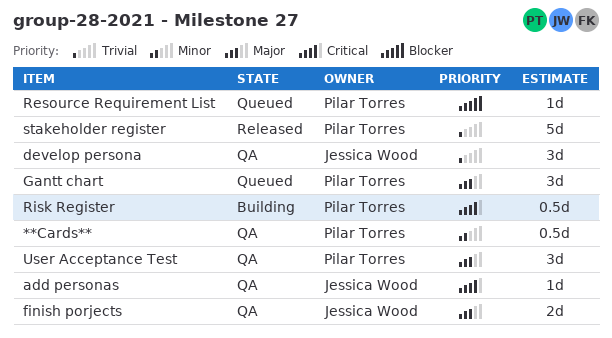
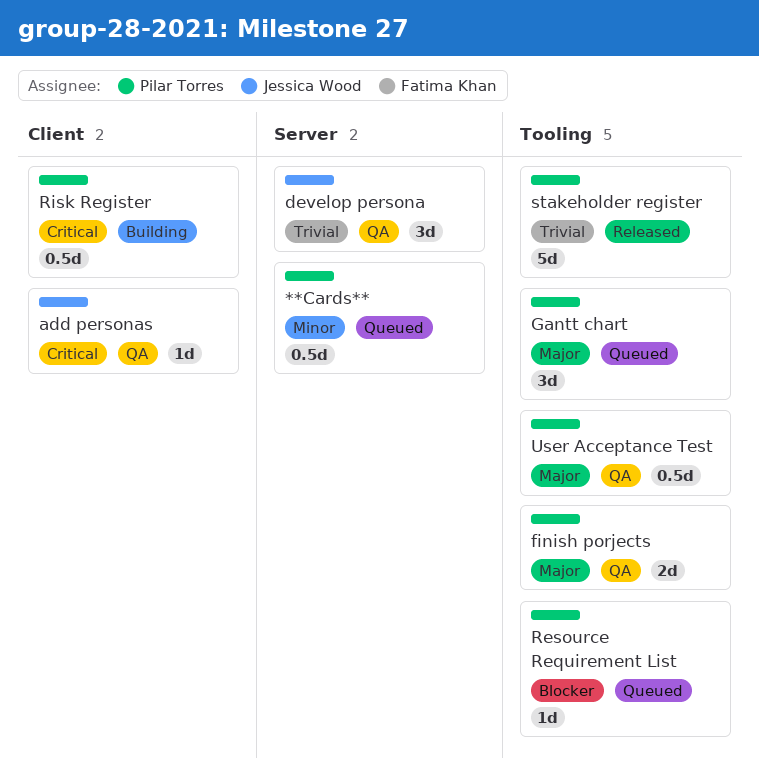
**Cards**, status: QA -> Queued
finish porjects, owner: Jessica Wood -> Pilar Torres
User Acceptance Test, estimate: 3d -> 0.5d

